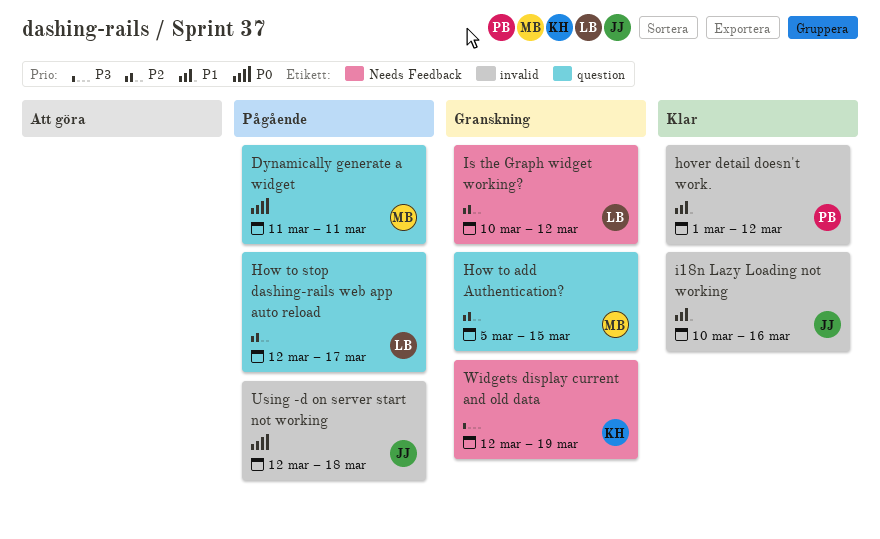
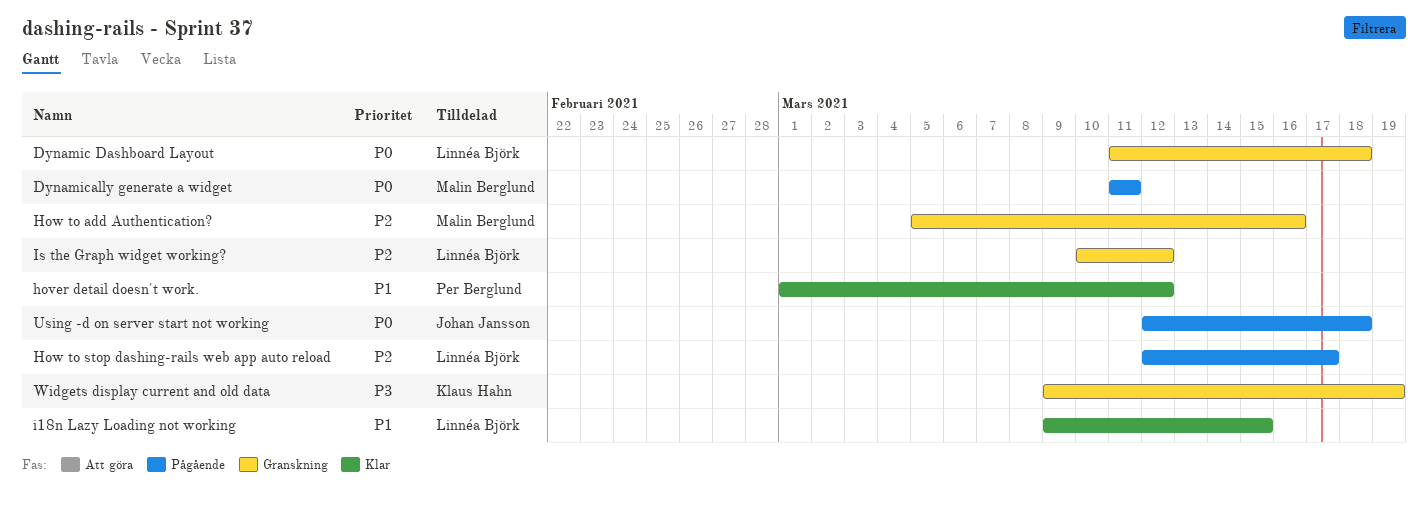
Dynamic Dashboard Layout: none -> present
How to add Authentication?, due: Mar 15 -> Mar 16
i18n Lazy Loading not working, owner: Johan Jansson -> Linnéa Björk
i18n Lazy Loading not working, start: Mar 10 -> Mar 9
i18n Lazy Loading not working, due: Mar 16 -> Mar 15
Widgets display current and old data, start: Mar 12 -> Mar 9

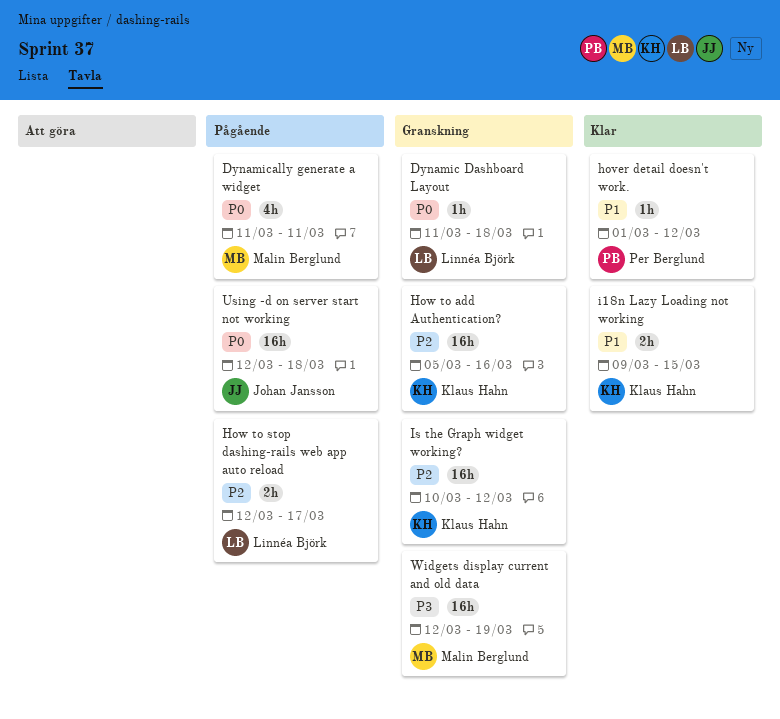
How to add Authentication?, owner: Malin Berglund -> Klaus Hahn
i18n Lazy Loading not working, owner: Linnéa Björk -> Klaus Hahn
Is the Graph widget working?, owner: Linnéa Björk -> Klaus Hahn
Widgets display current and old data, owner: Klaus Hahn -> Malin Berglund
Widgets display current and old data, start: Mar 9 -> Mar 12

